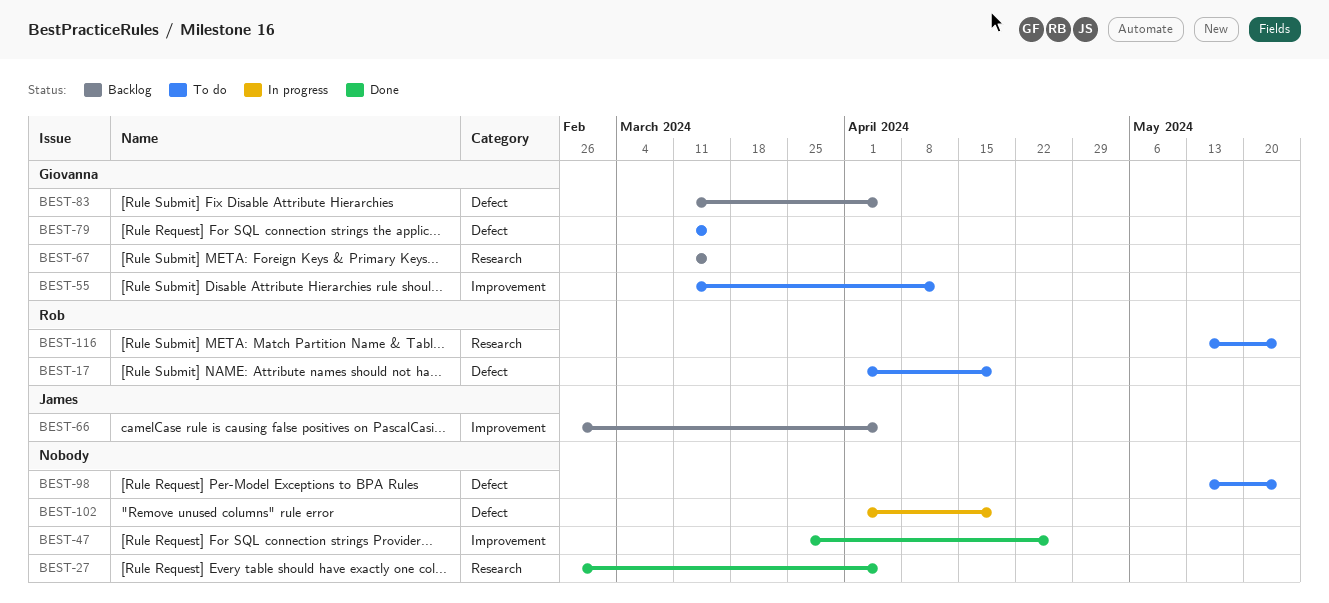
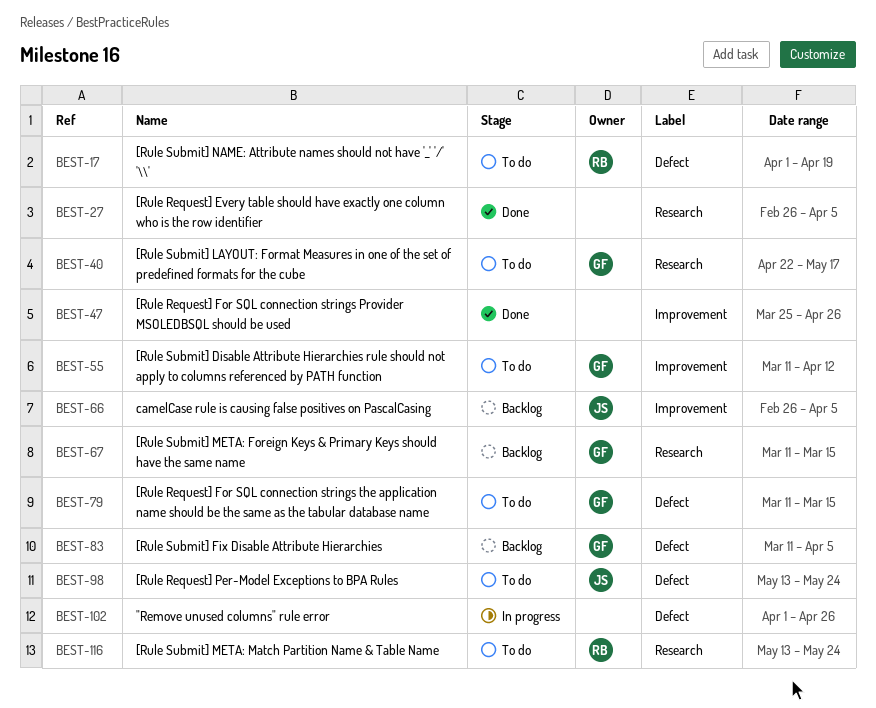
BEST-40: none -> present
BEST-98, owner: none -> James
BEST-102, due: Apr 19 -> Apr 26

